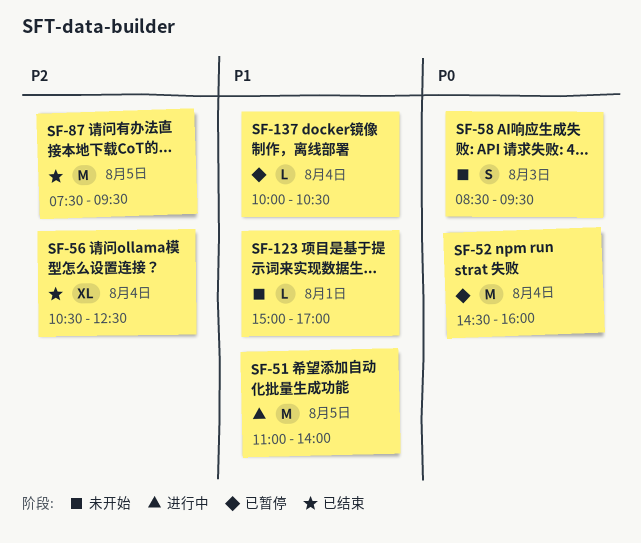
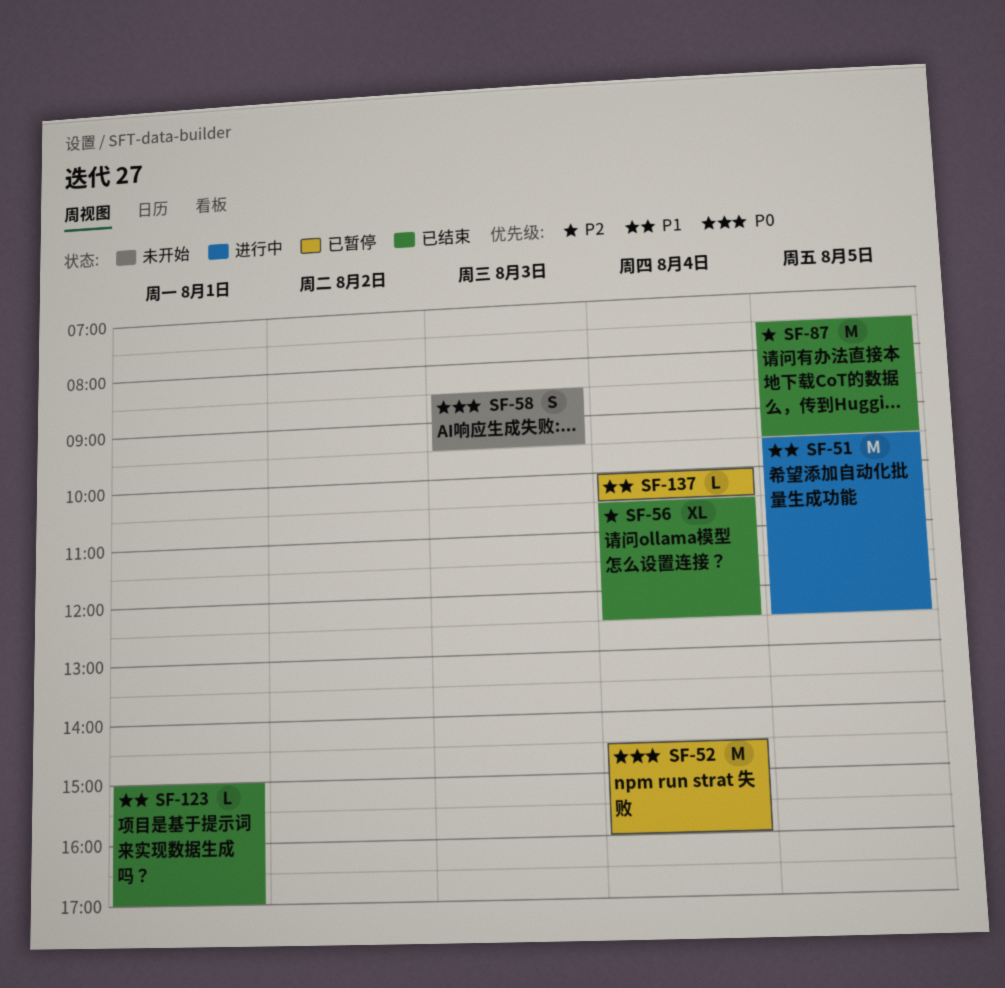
SF-51, begins: 11:00 -> 09:30
SF-51, ends: 14:00 -> 12:30
SF-123, status: 未开始 -> 已结束

